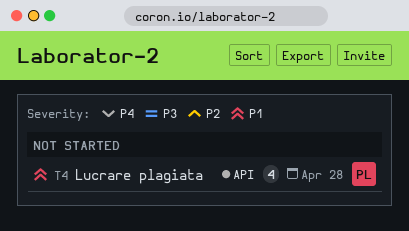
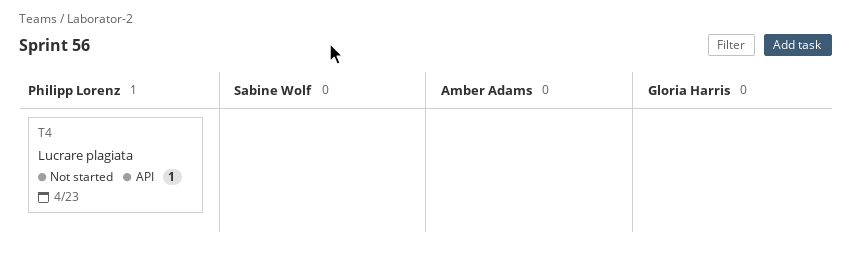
T4, estimate: 4 -> 1
T4, due: Apr 28 -> Apr 23

